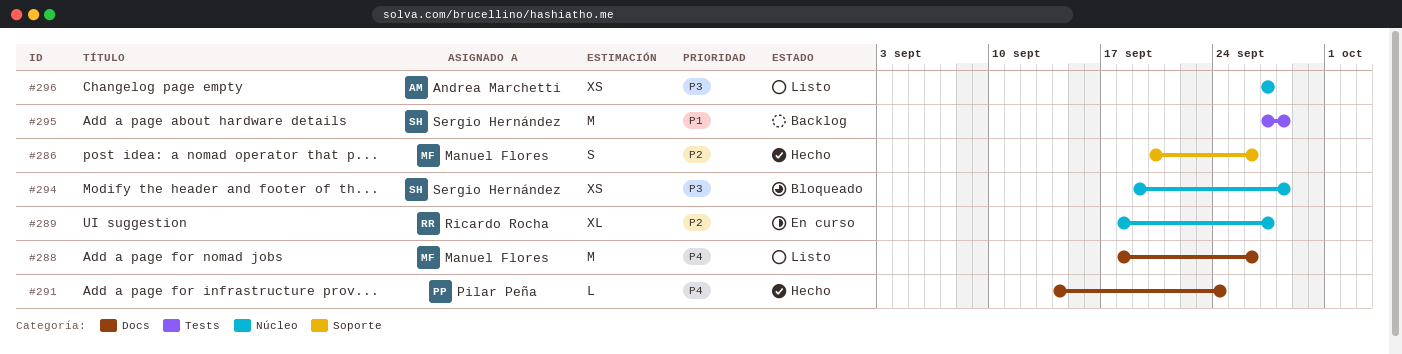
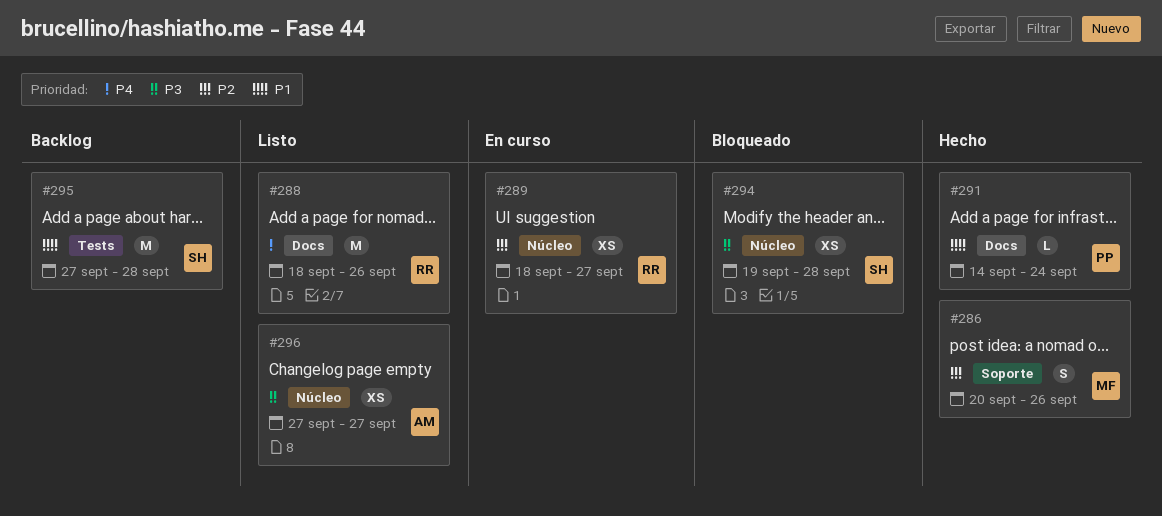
#288, owner: Manuel Flores -> Ricardo Rocha
#289, estimate: XL -> XS
#291, priority: P4 -> P1

